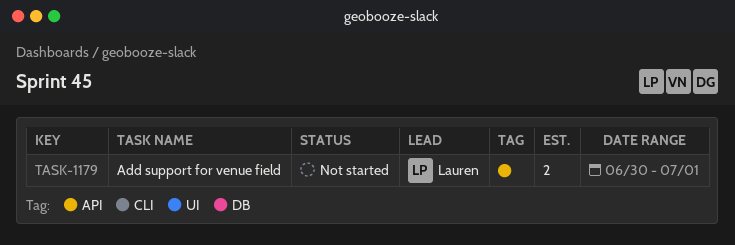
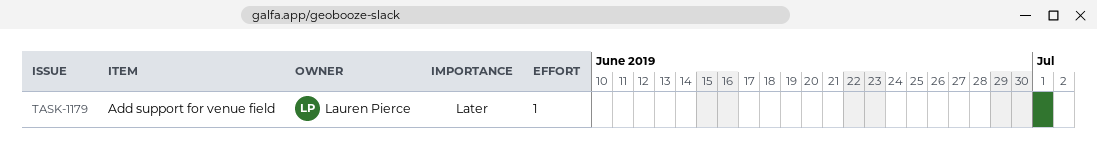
TASK-1179, estimate: 2 -> 1
TASK-1179, start: Jun 30 -> Jul 1

